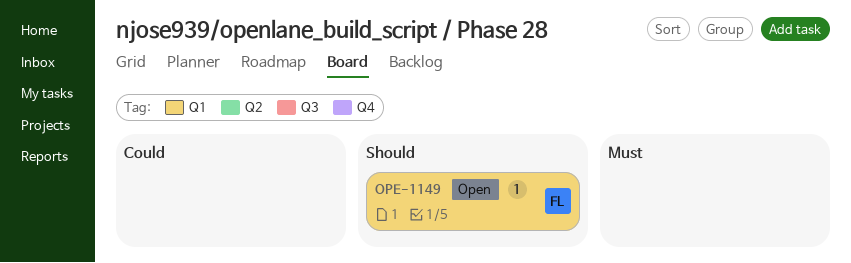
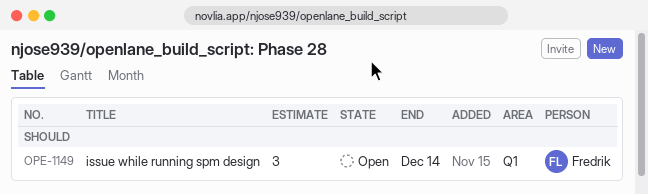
OPE-1149, estimate: 1 -> 3

